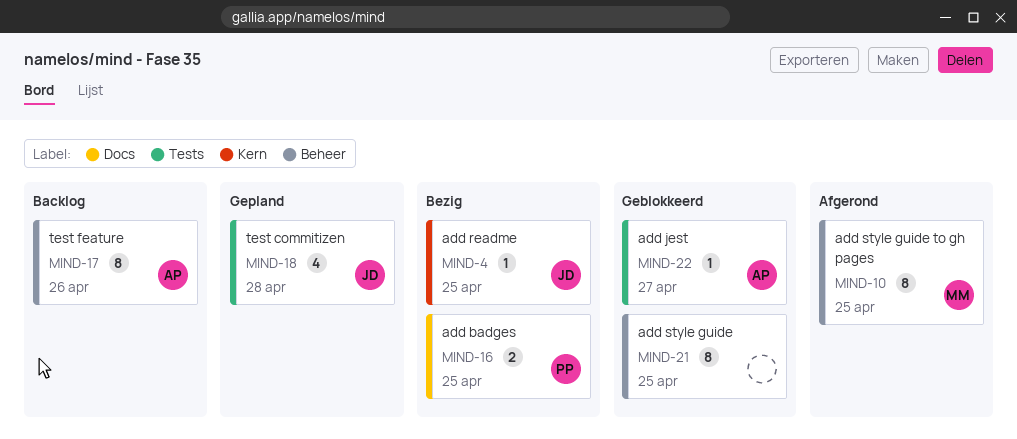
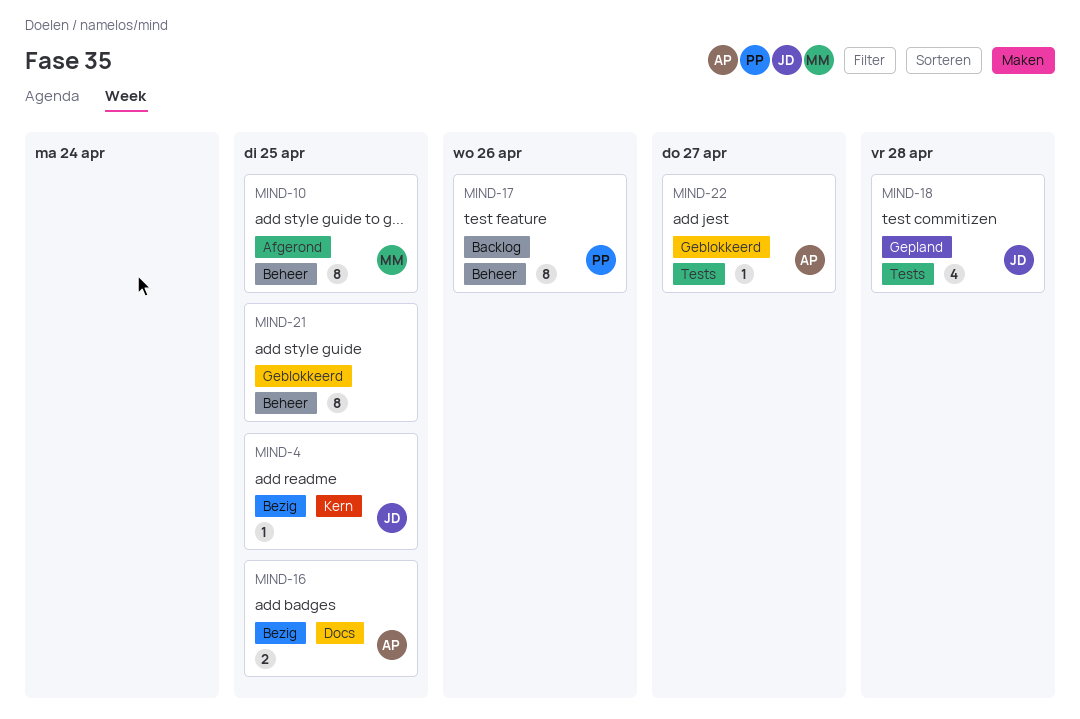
MIND-16, owner: PP -> AP
MIND-17, owner: AP -> PP

